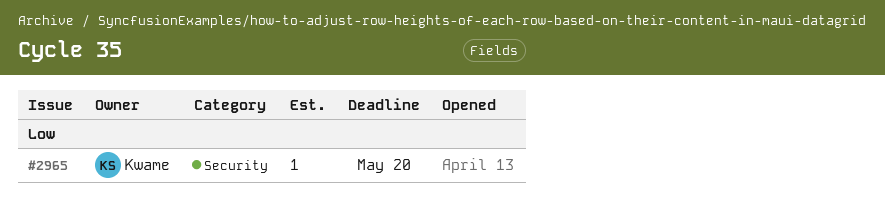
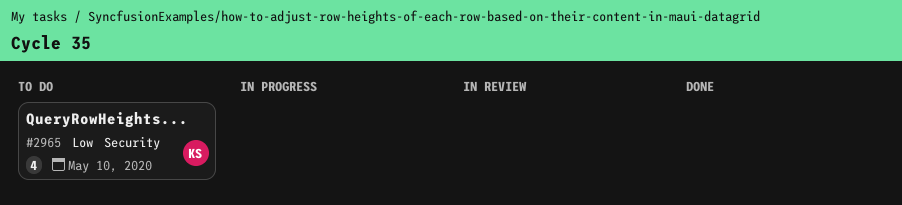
#2965, estimate: 1 -> 4
#2965, due: May 20 -> May 10

